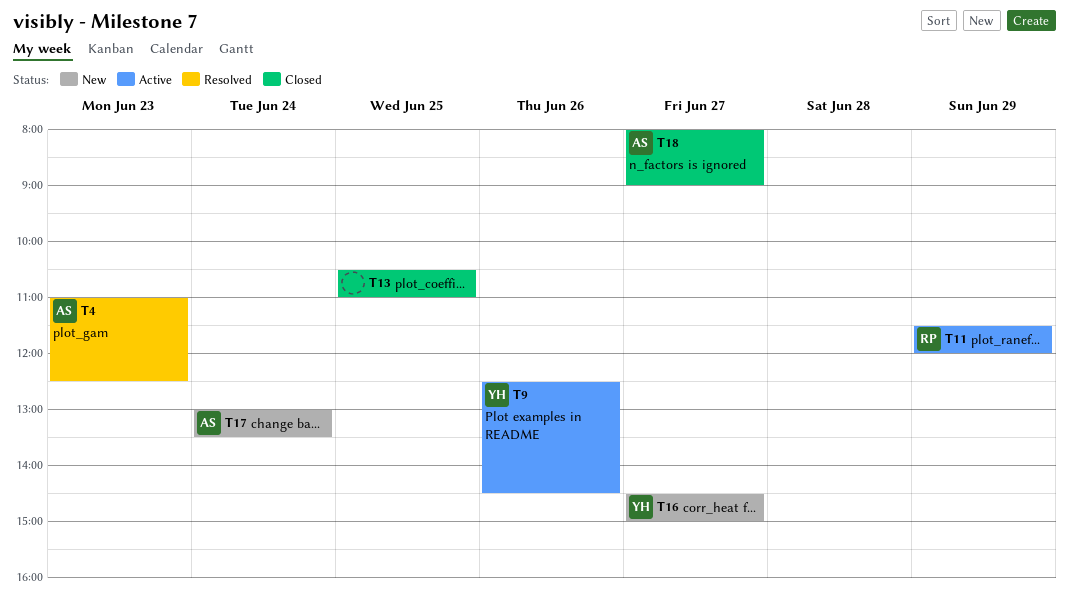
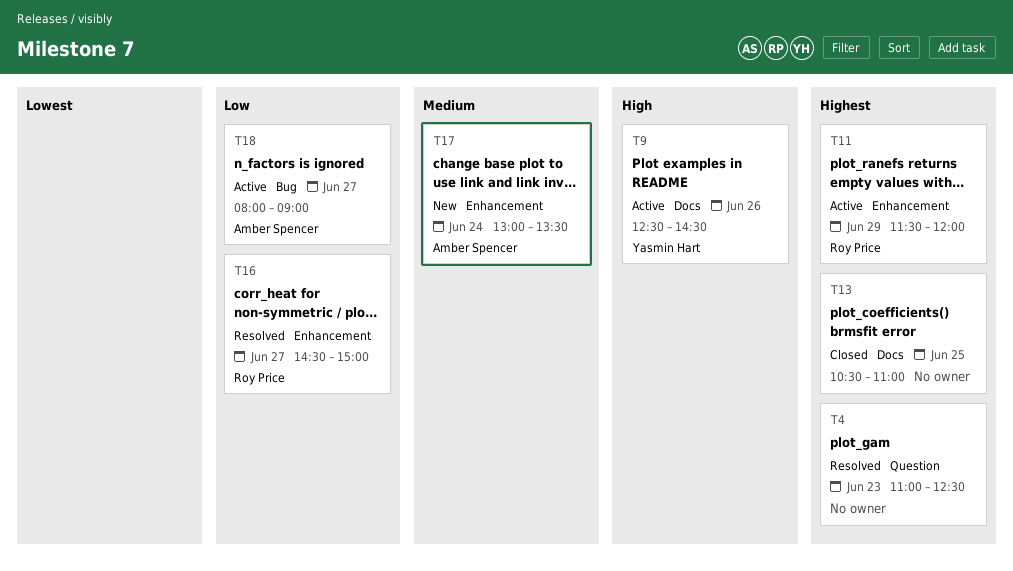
T4, owner: Amber Spencer -> none
T16, status: New -> Resolved
T16, owner: Yasmin Hart -> Roy Price
T18, status: Closed -> Active

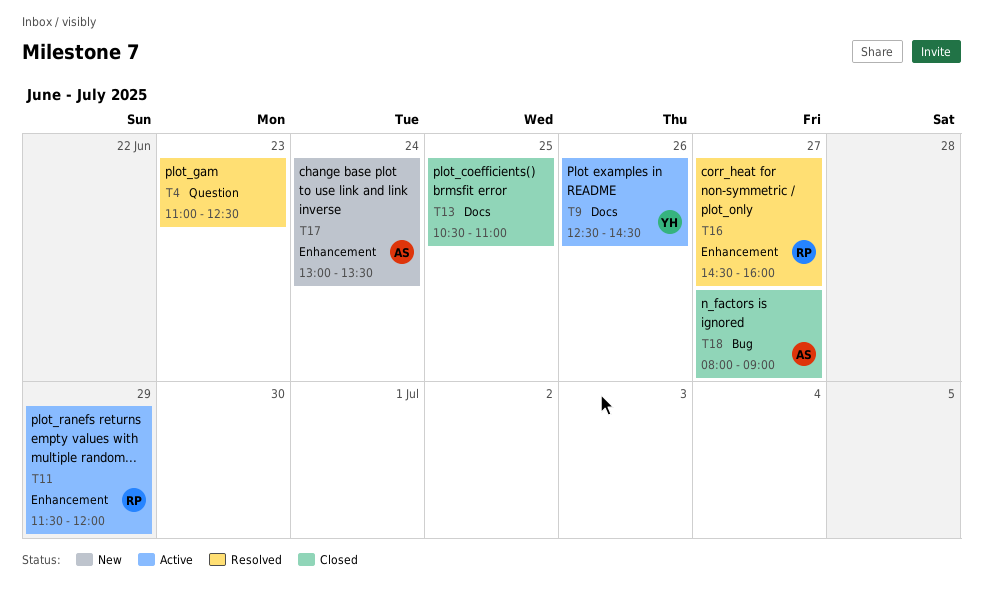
T16, ends: 15:00 -> 16:00
T18, status: Active -> Closed

